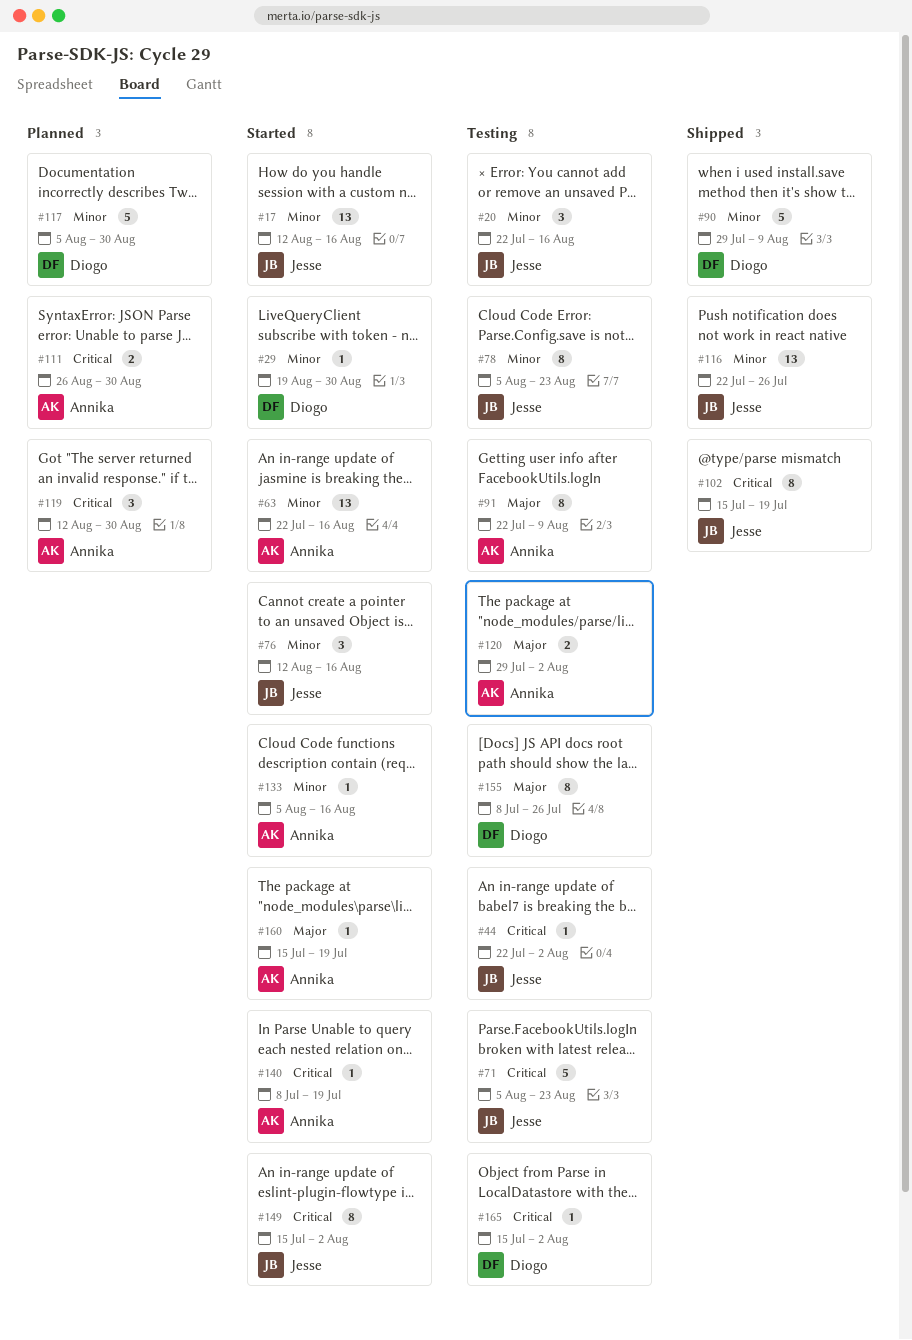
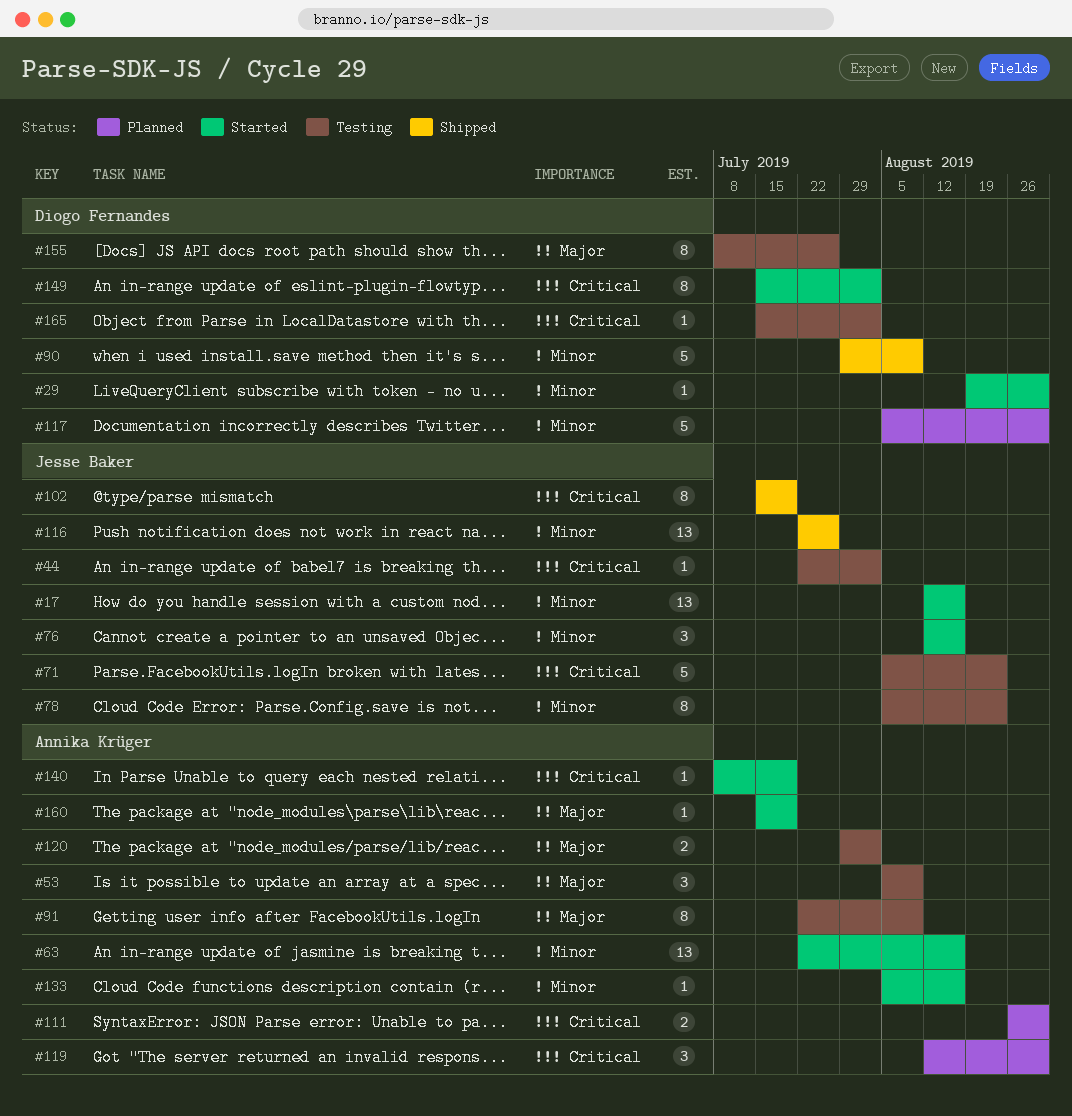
#20: present -> none
#53: none -> present
#149, owner: Jesse Baker -> Diogo Fernandes

